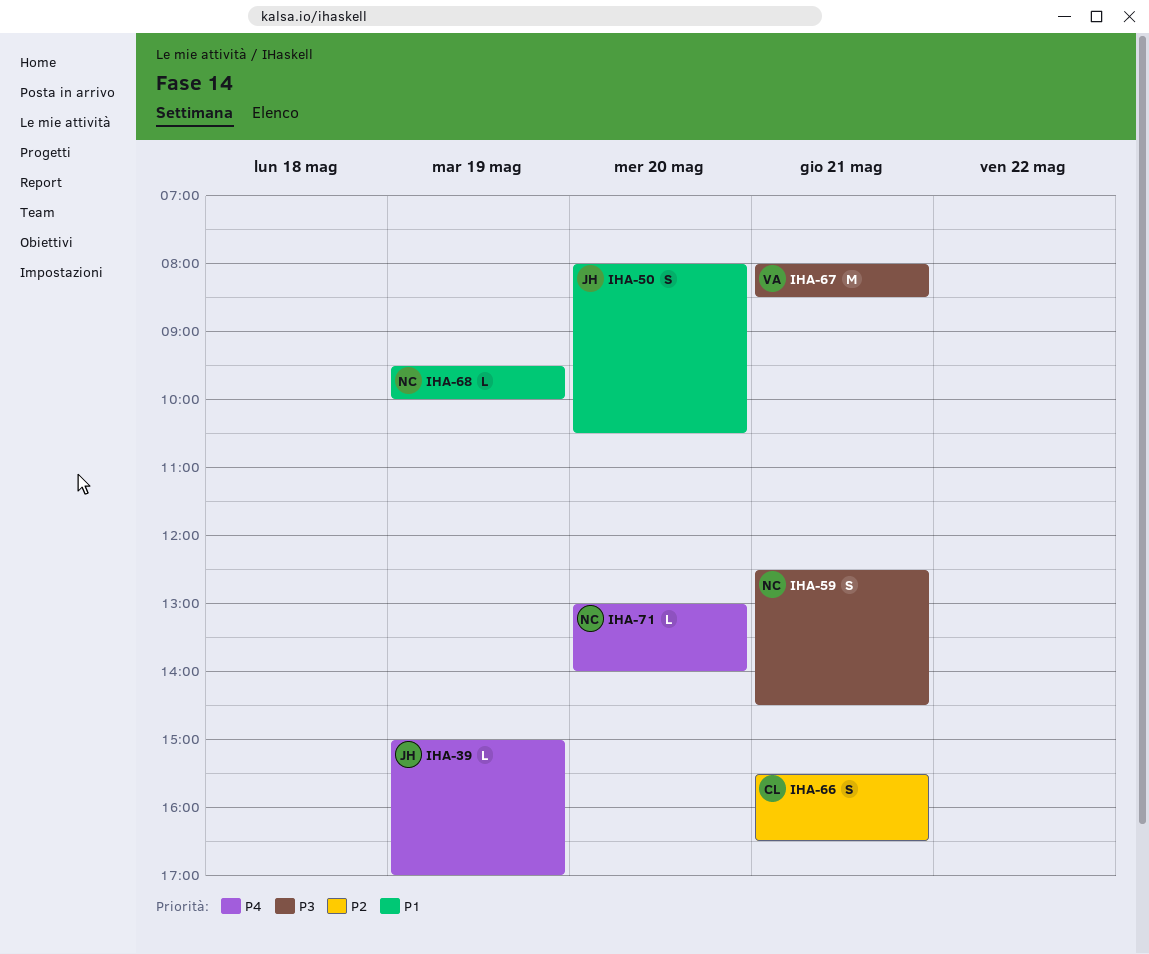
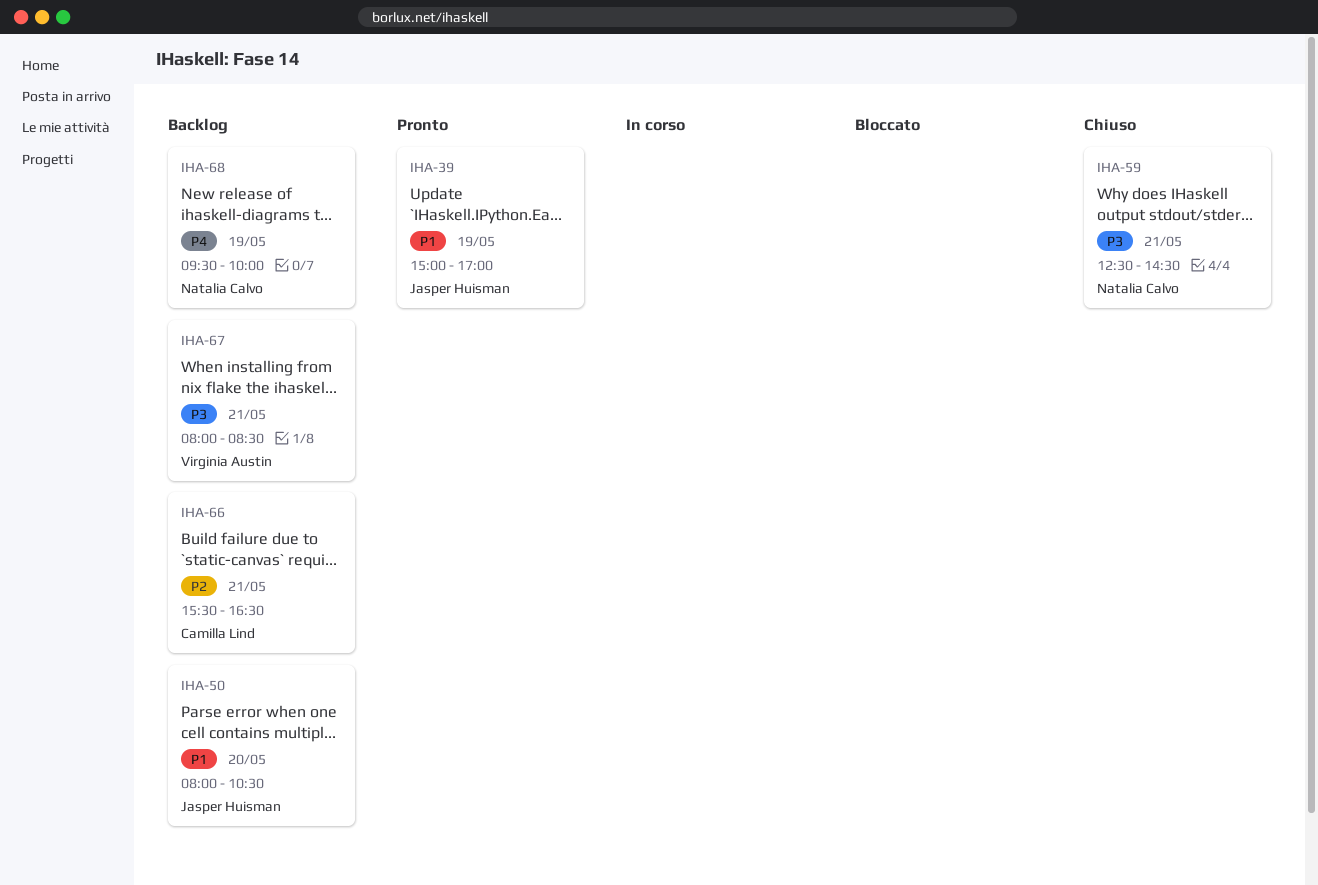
IHA-39, priority: P4 -> P1
IHA-68, priority: P1 -> P4
IHA-71: present -> none

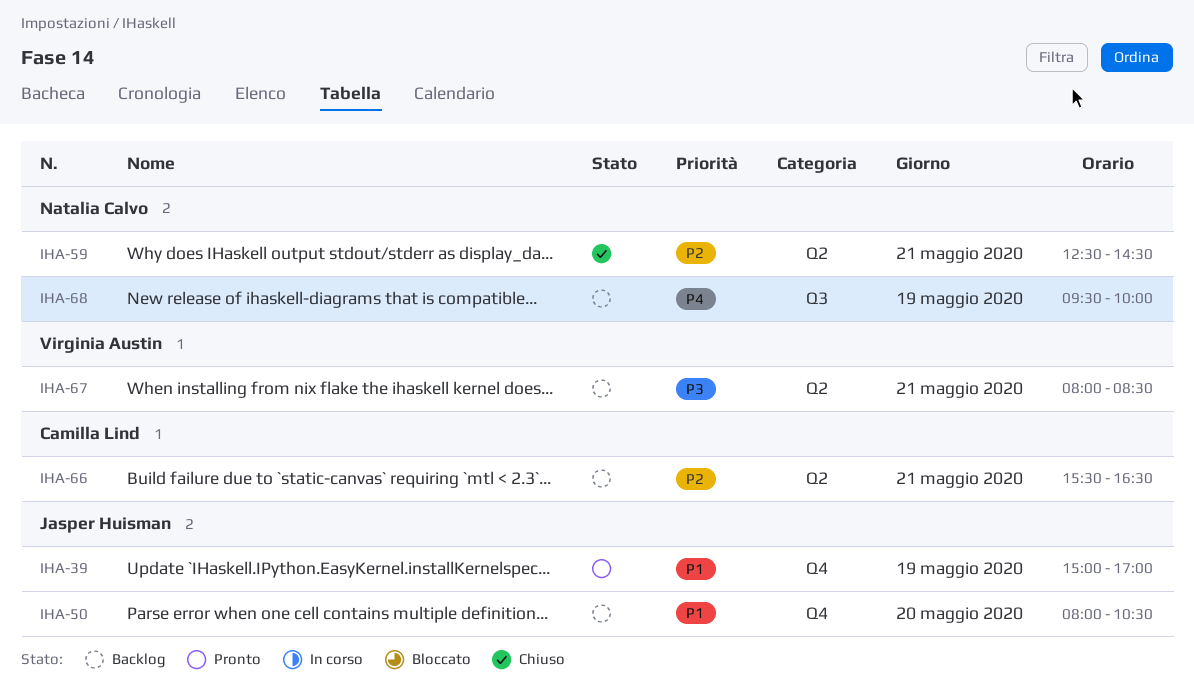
IHA-59, priority: P3 -> P2

